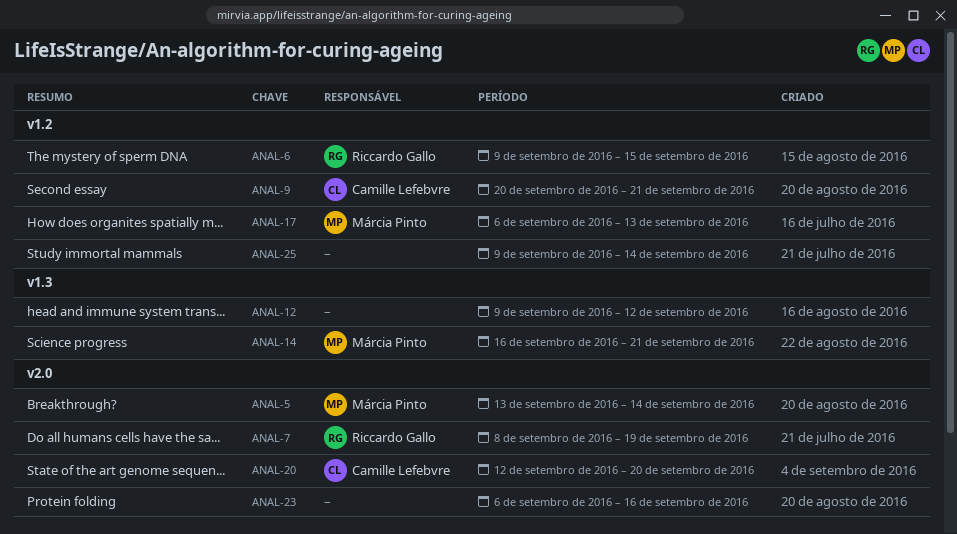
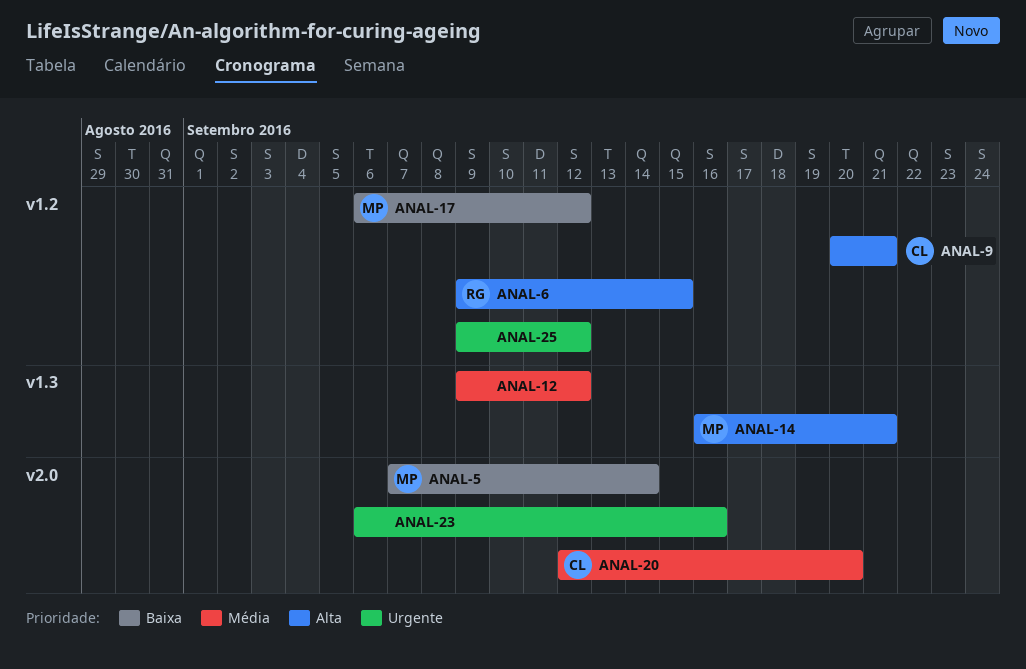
ANAL-5, start: Sep 13 -> Sep 7
ANAL-7: present -> none
ANAL-17, due: Sep 13 -> Sep 12
ANAL-25, due: Sep 14 -> Sep 12

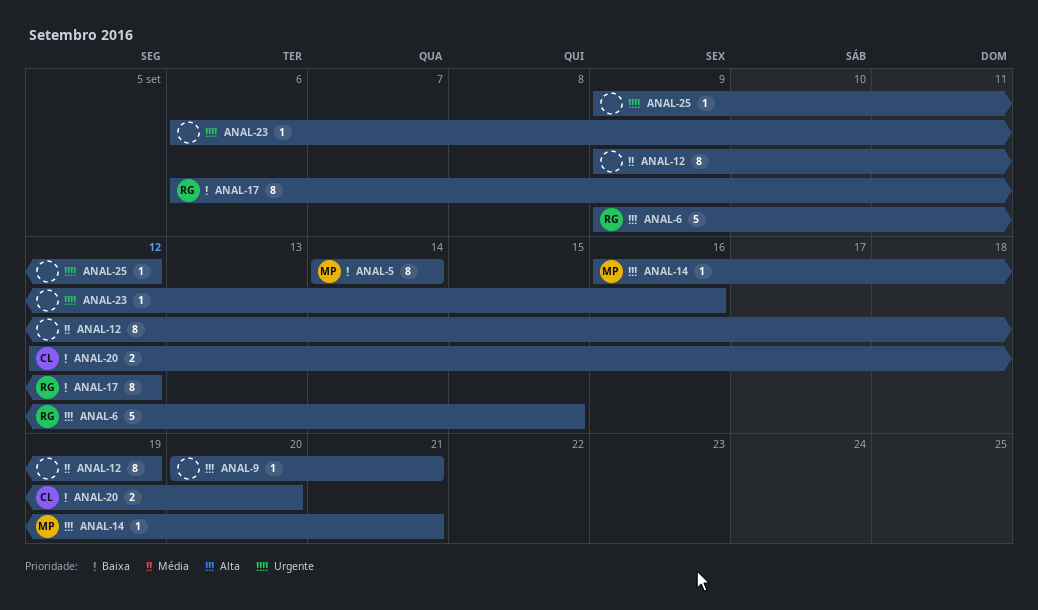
ANAL-5, start: Sep 7 -> Sep 14
ANAL-9, owner: CL -> none
ANAL-12, due: Sep 12 -> Sep 19
ANAL-17, owner: MP -> RG
ANAL-20, priority: Média -> Baixa

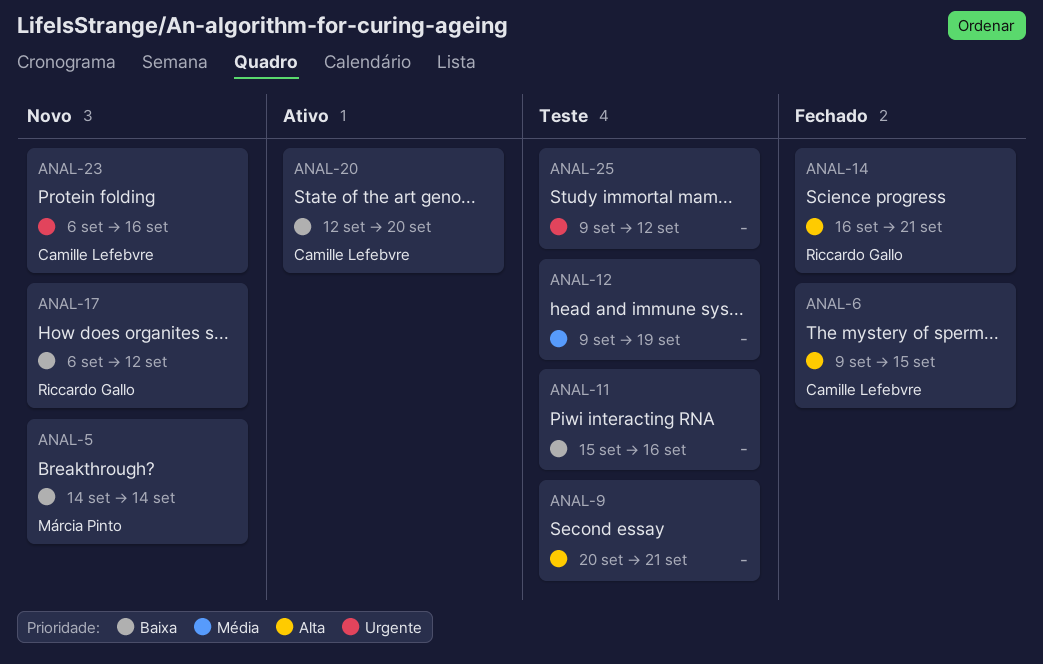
ANAL-6, owner: Riccardo Gallo -> Camille Lefebvre
ANAL-11: none -> present
ANAL-14, owner: Márcia Pinto -> Riccardo Gallo
ANAL-23, owner: none -> Camille Lefebvre

